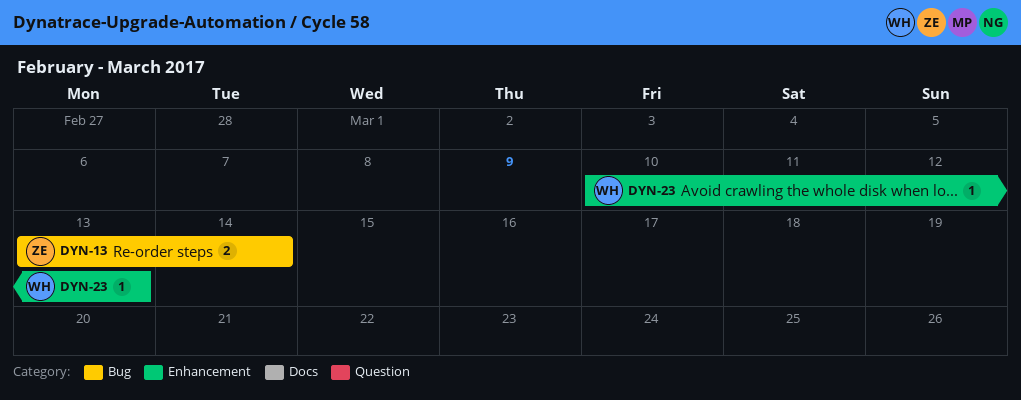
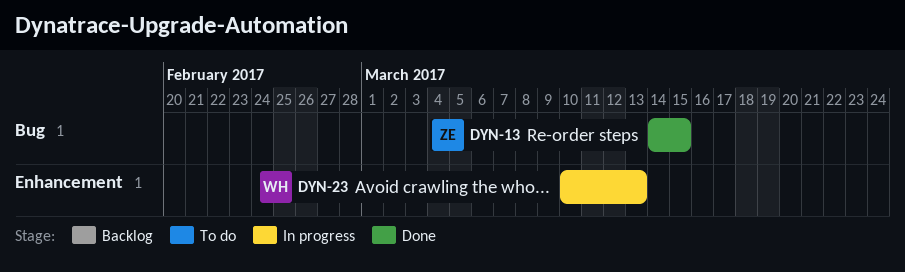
DYN-13, start: Mar 13 -> Mar 14
DYN-13, due: Mar 14 -> Mar 15

